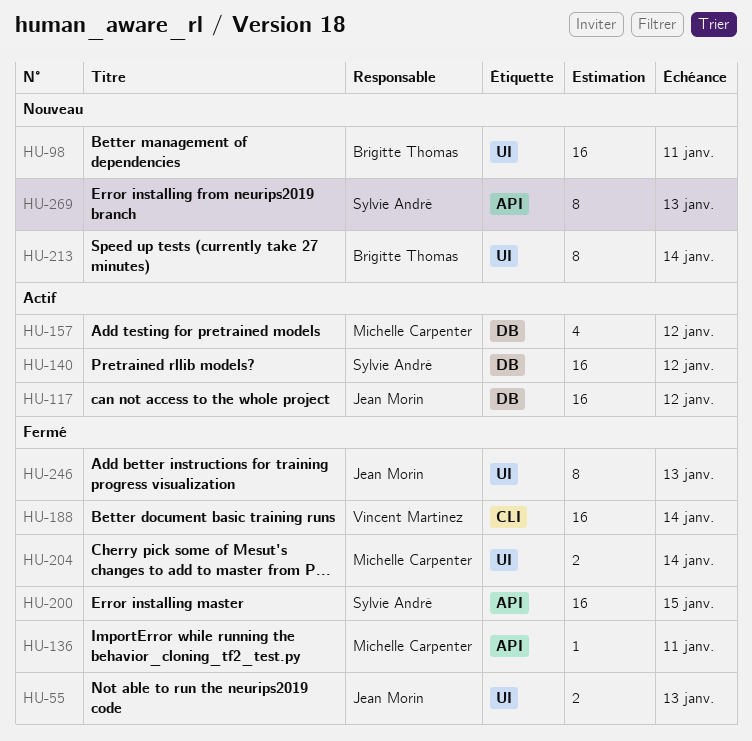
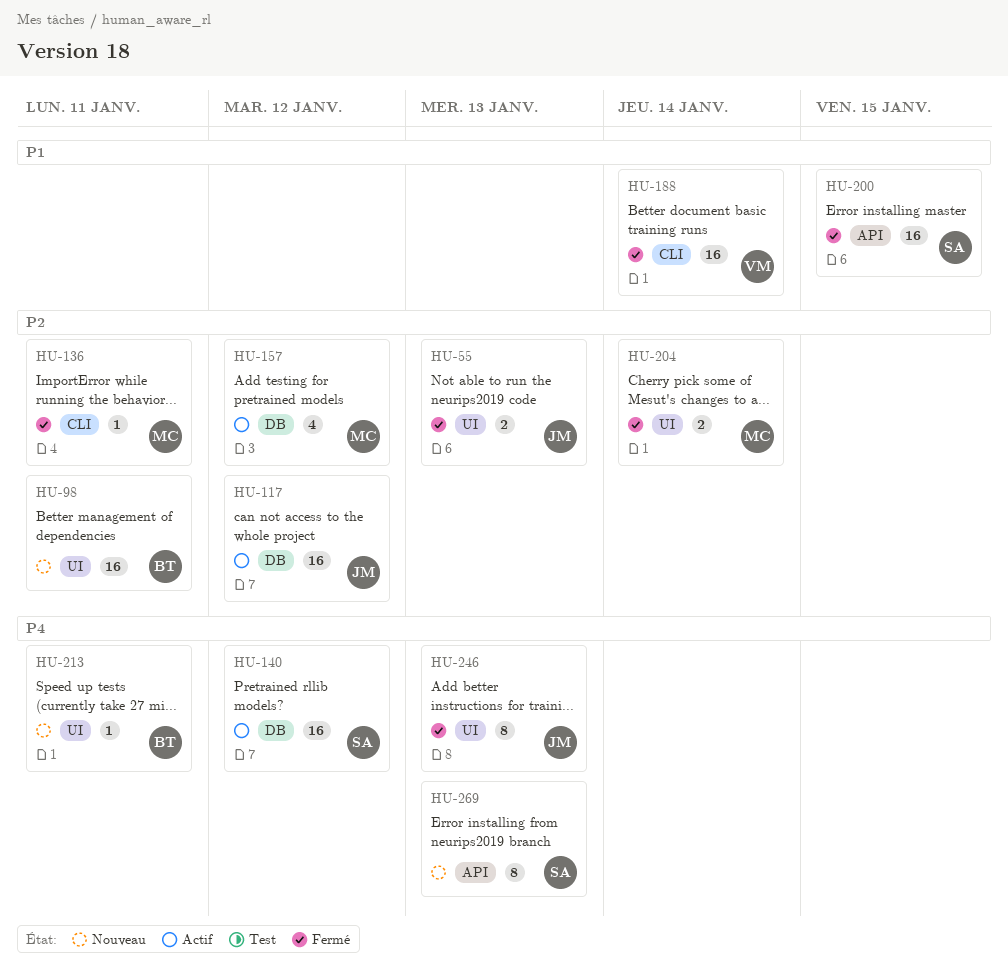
HU-136, label: API -> CLI
HU-213, estimate: 8 -> 1
HU-213, due: Jan 14 -> Jan 11

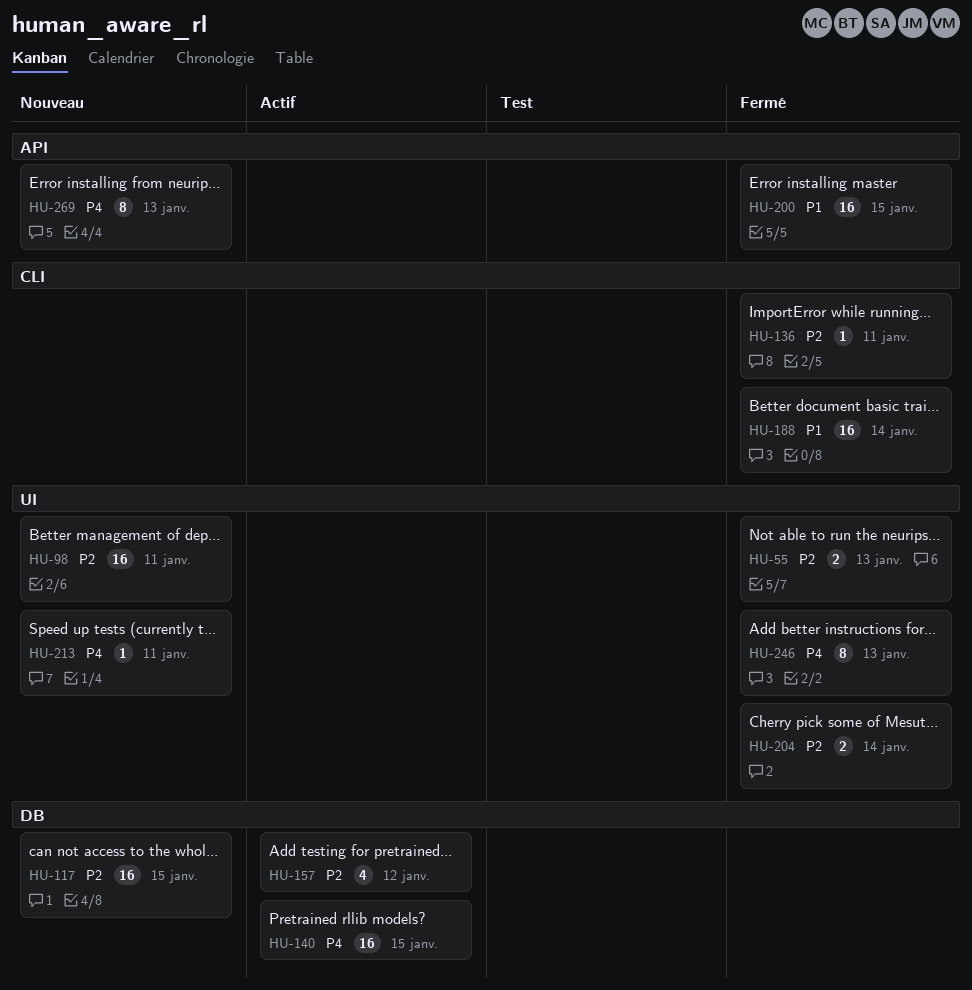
HU-117, status: Actif -> Nouveau
HU-117, due: Jan 12 -> Jan 15
HU-140, due: Jan 12 -> Jan 15

